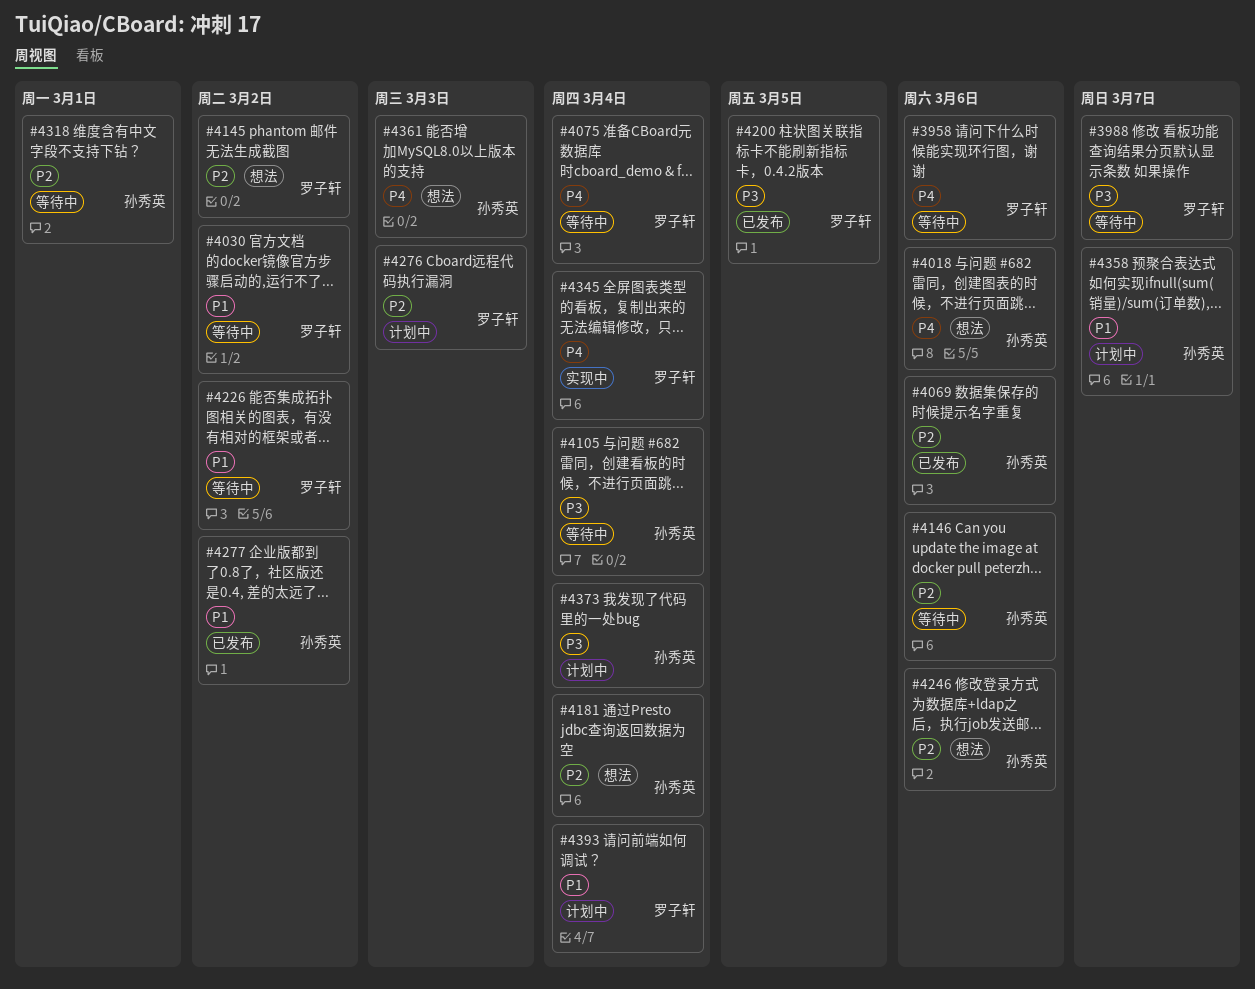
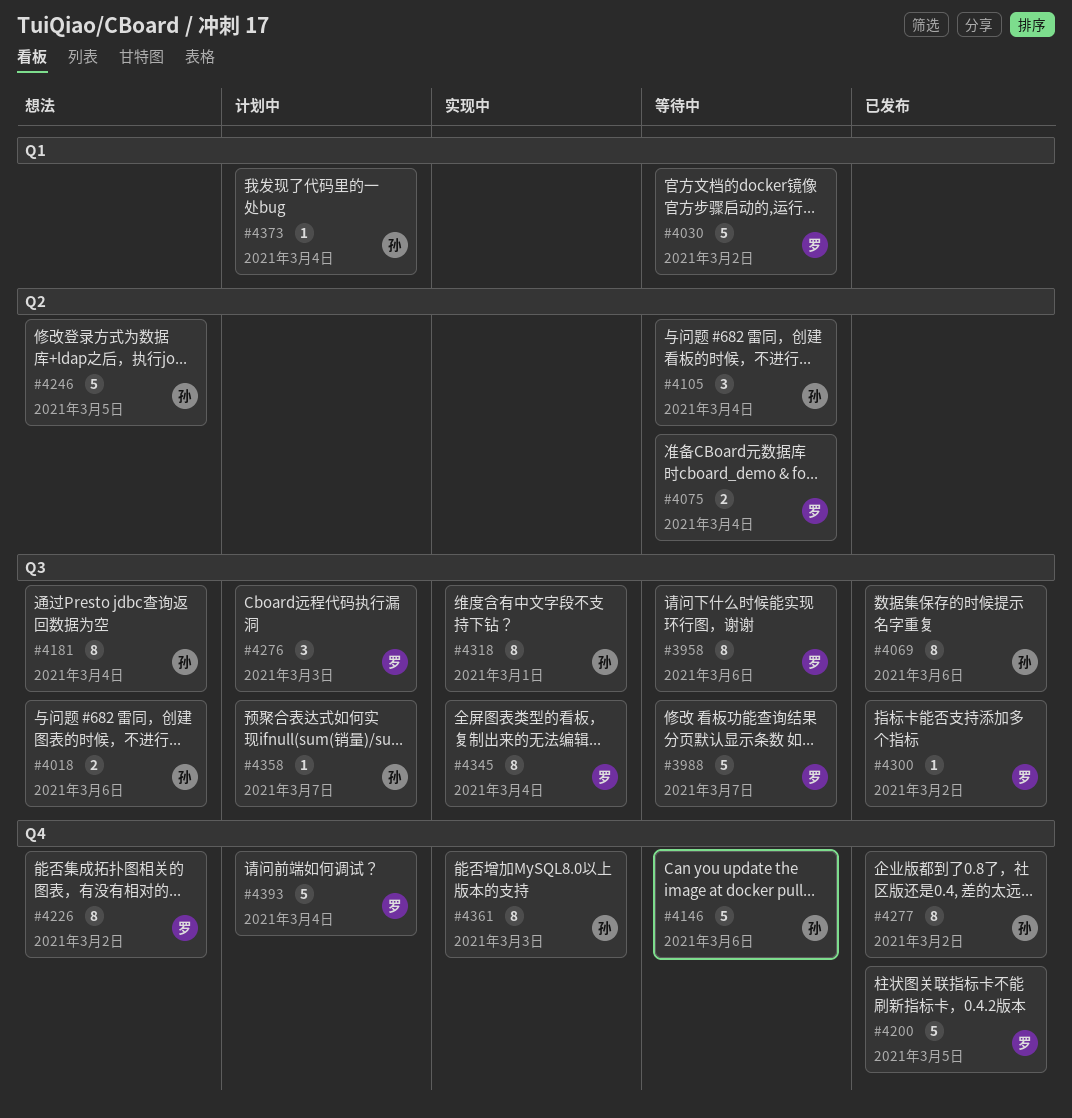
#4145: present -> none
#4226, status: 等待中 -> 想法
#4246, due: Mar 6 -> Mar 5
#4300: none -> present
#4318, status: 等待中 -> 实现中
#4361, status: 想法 -> 实现中

